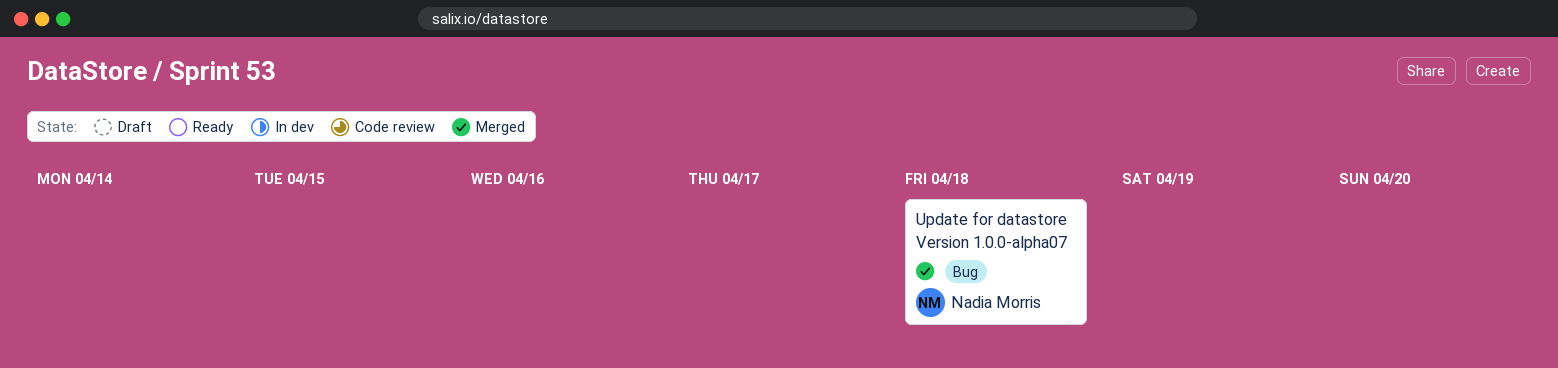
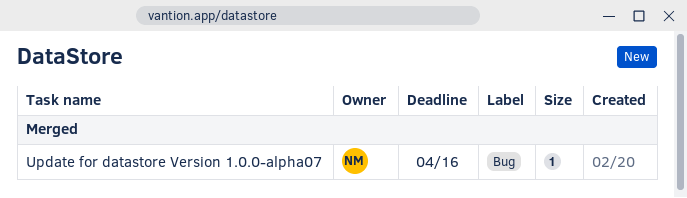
Update for datastore Version 1.0.0-alpha07, due: Apr 18 -> Apr 16

